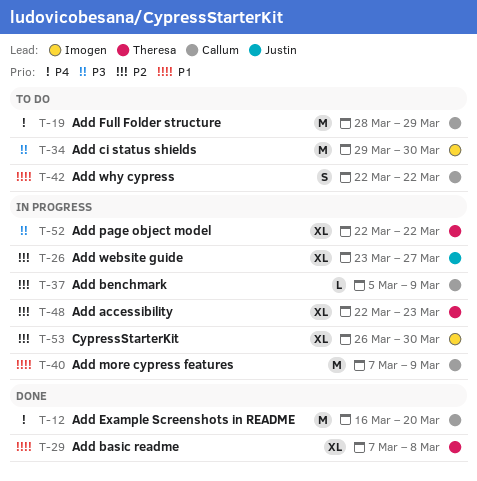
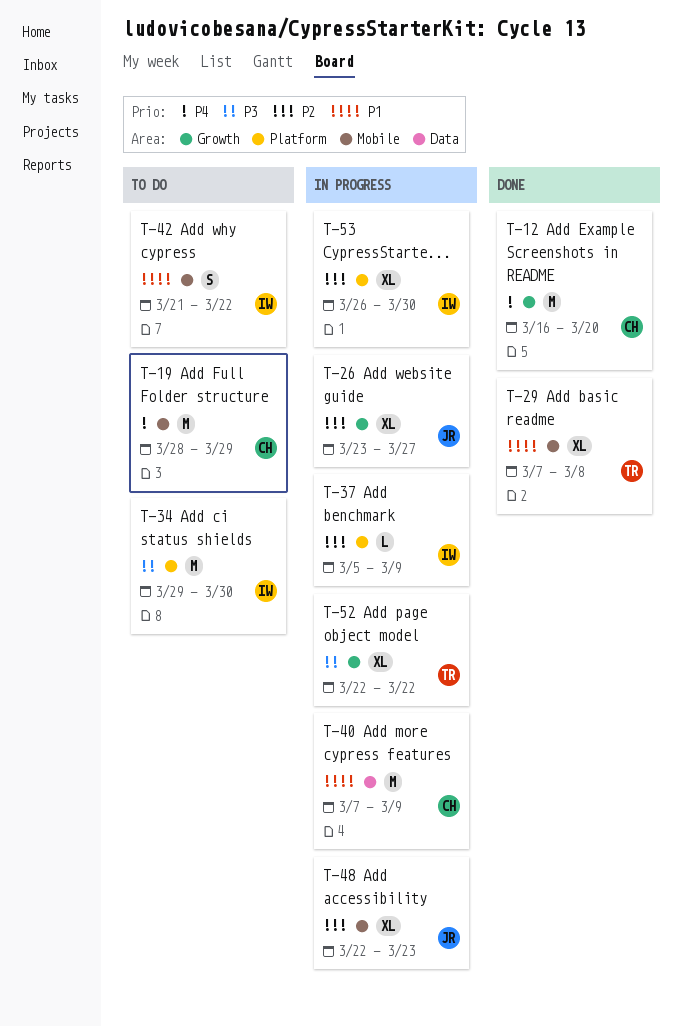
T-37, owner: Callum -> Imogen
T-42, owner: Callum -> Imogen
T-42, start: Mar 22 -> Mar 21
T-48, owner: Theresa -> Justin

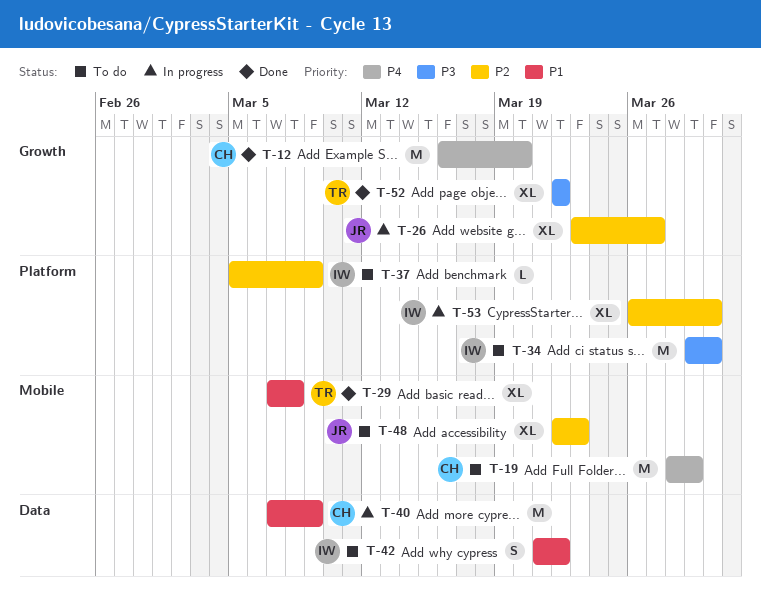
T-37, status: In progress -> To do
T-42, label: Mobile -> Data
T-48, status: In progress -> To do
T-52, status: In progress -> Done

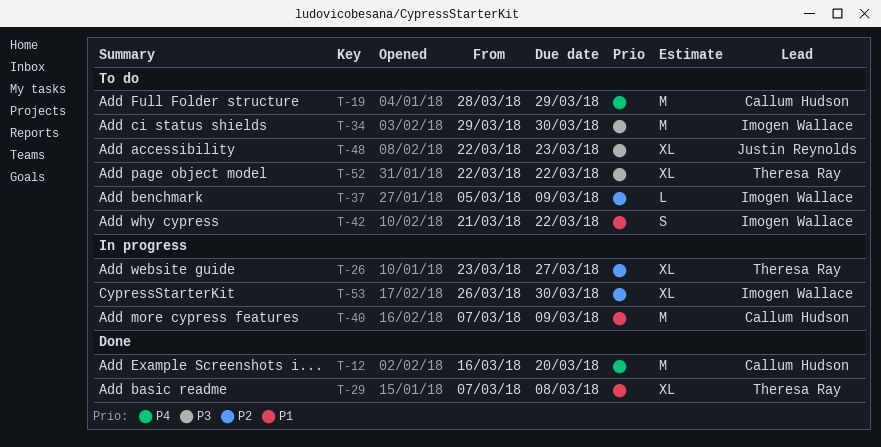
T-26, owner: Justin Reynolds -> Theresa Ray
T-48, priority: P2 -> P3
T-52, status: Done -> To do

